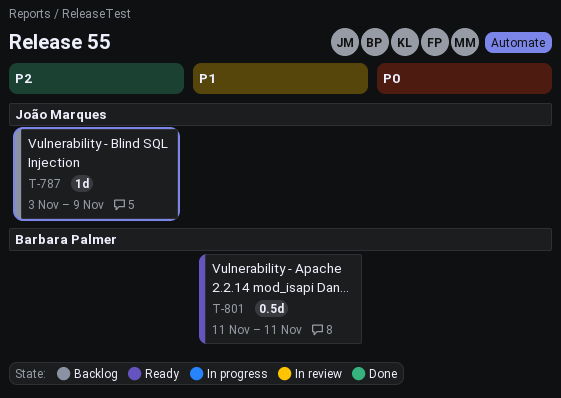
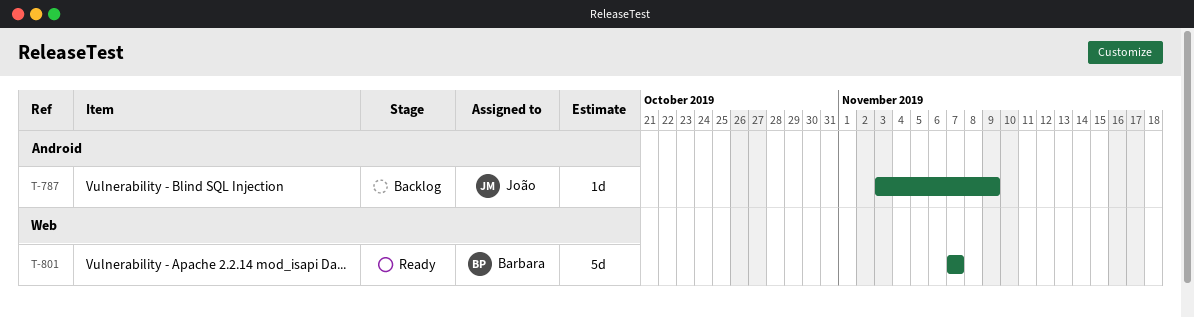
T-801, estimate: 0.5d -> 5d
T-801, start: Nov 11 -> Nov 7
T-801, due: Nov 11 -> Nov 7

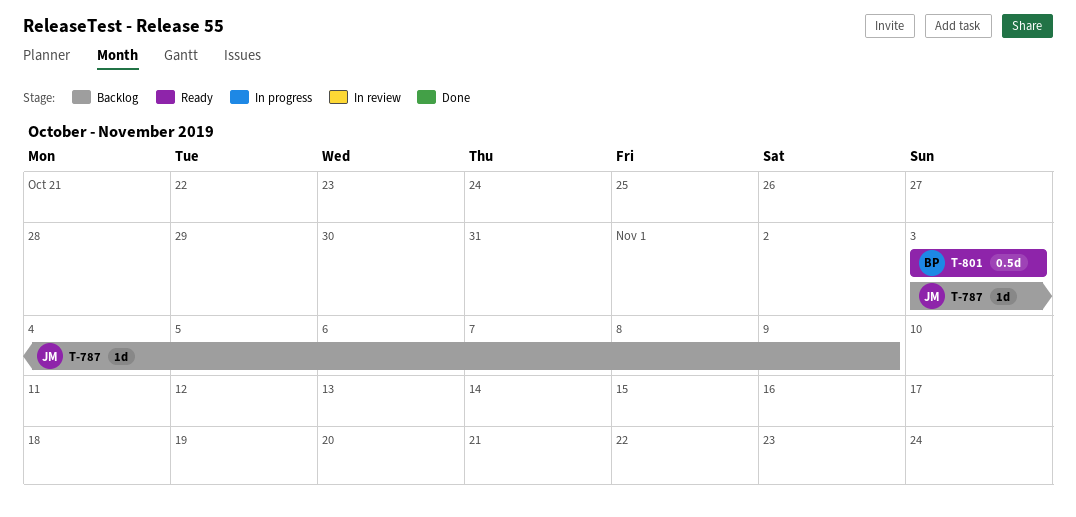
T-801, estimate: 5d -> 0.5d
T-801, start: Nov 7 -> Nov 3
T-801, due: Nov 7 -> Nov 3

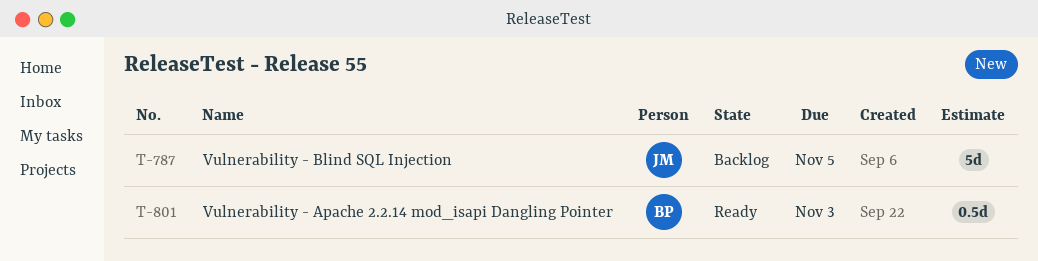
T-787, estimate: 1d -> 5d
T-787, due: Nov 9 -> Nov 5

